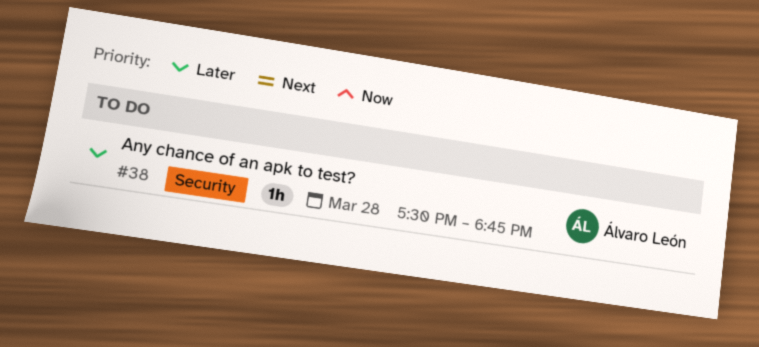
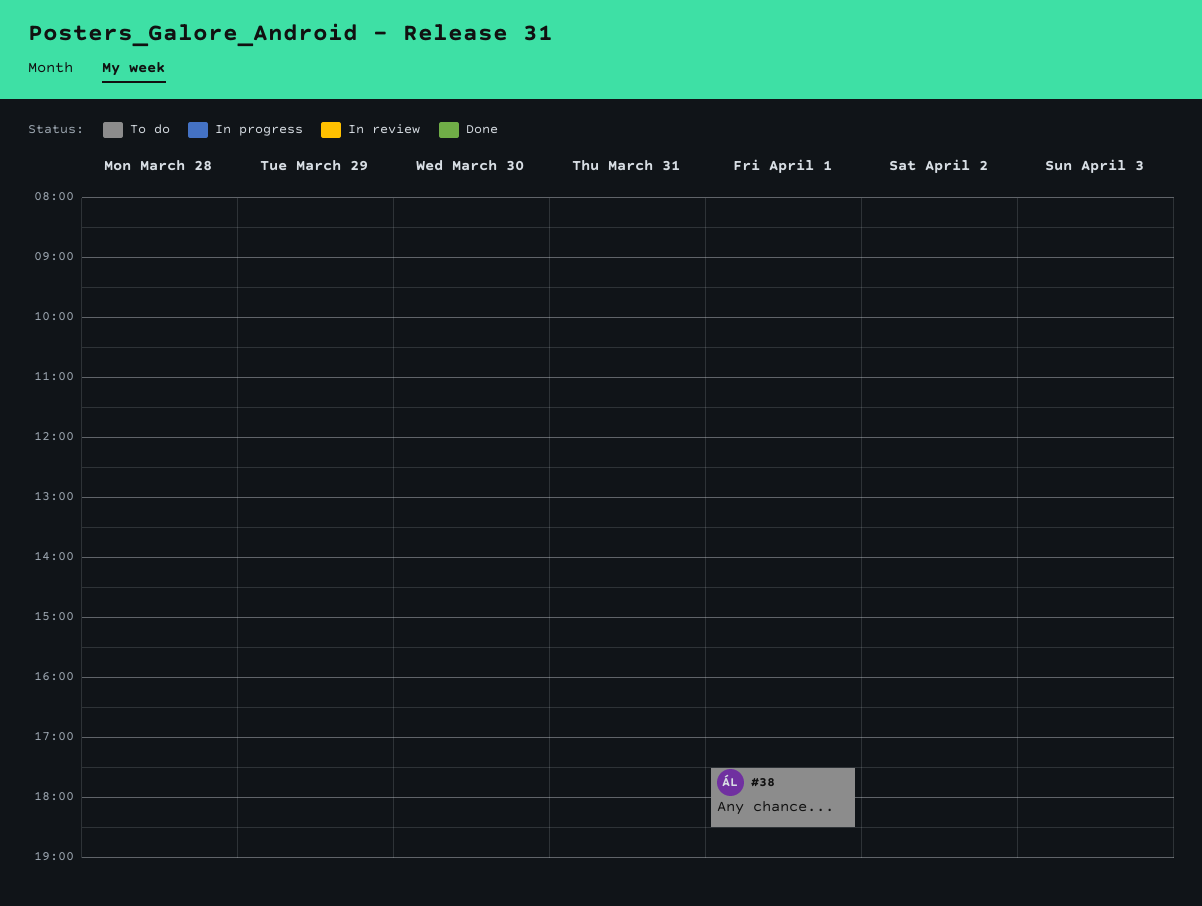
#38, day: Mar 28 -> Apr 1
#38, ends: 18:45 -> 18:30

